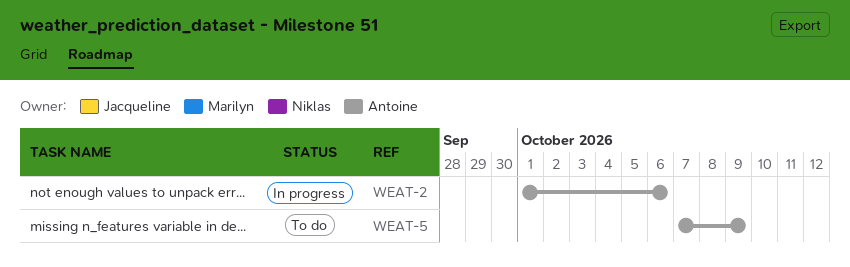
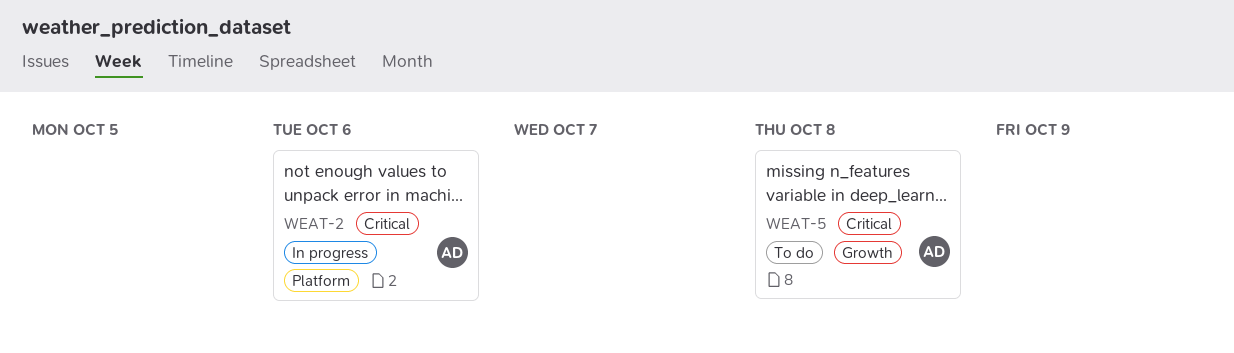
WEAT-5, due: Oct 9 -> Oct 8

